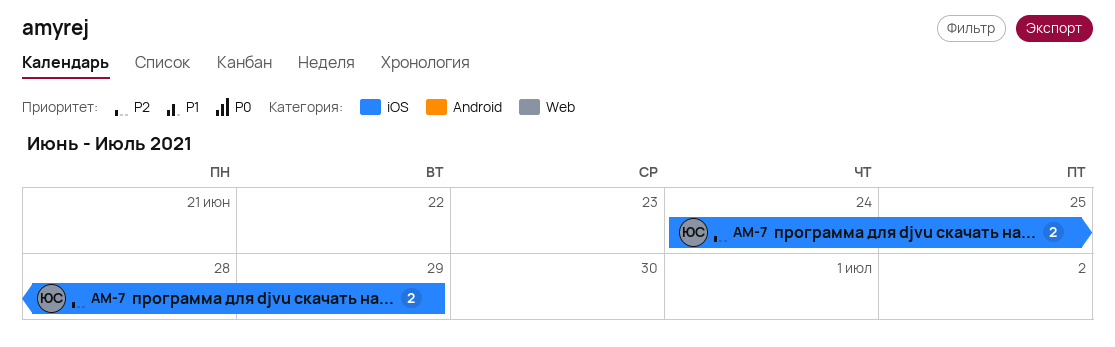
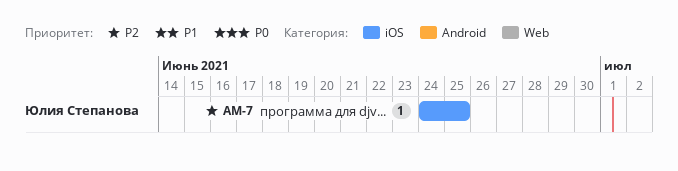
AM-7, estimate: 2 -> 1
AM-7, due: Jun 29 -> Jun 25

